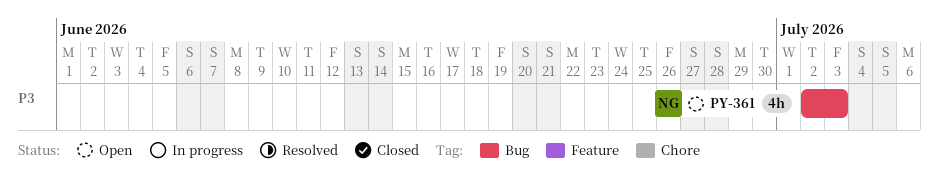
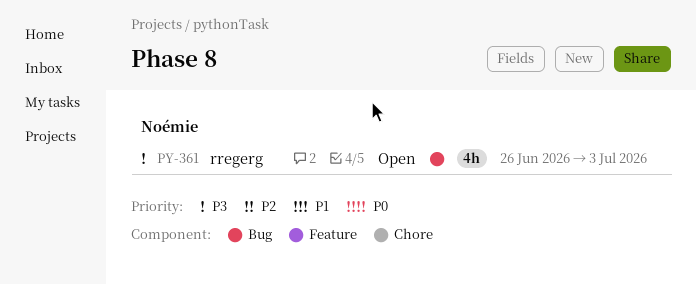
PY-361, start: Jul 2 -> Jun 26

